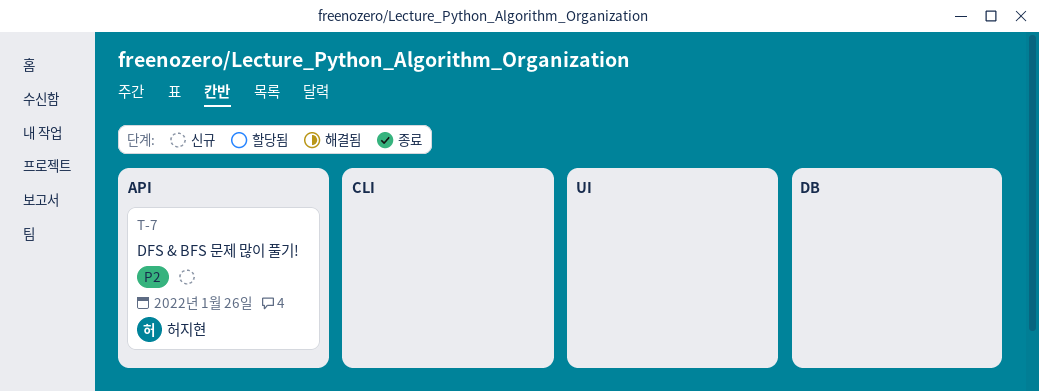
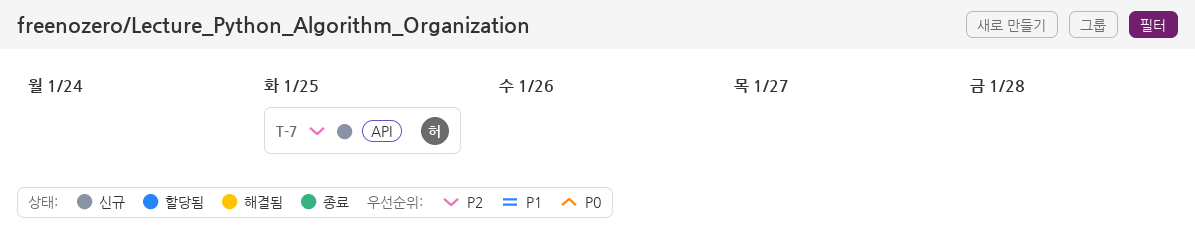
T-7, due: Jan 26 -> Jan 25

